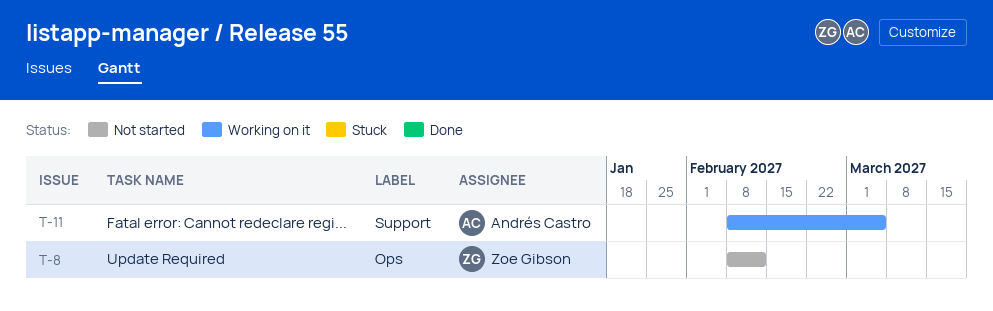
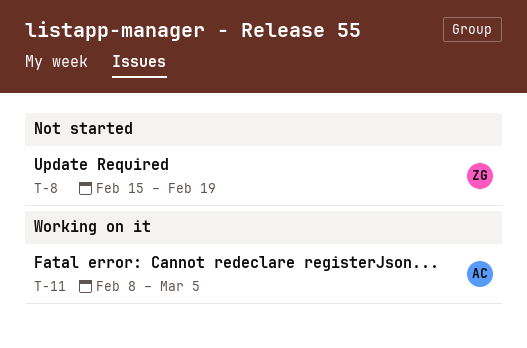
T-8, start: Feb 8 -> Feb 15
T-8, due: Feb 12 -> Feb 19

